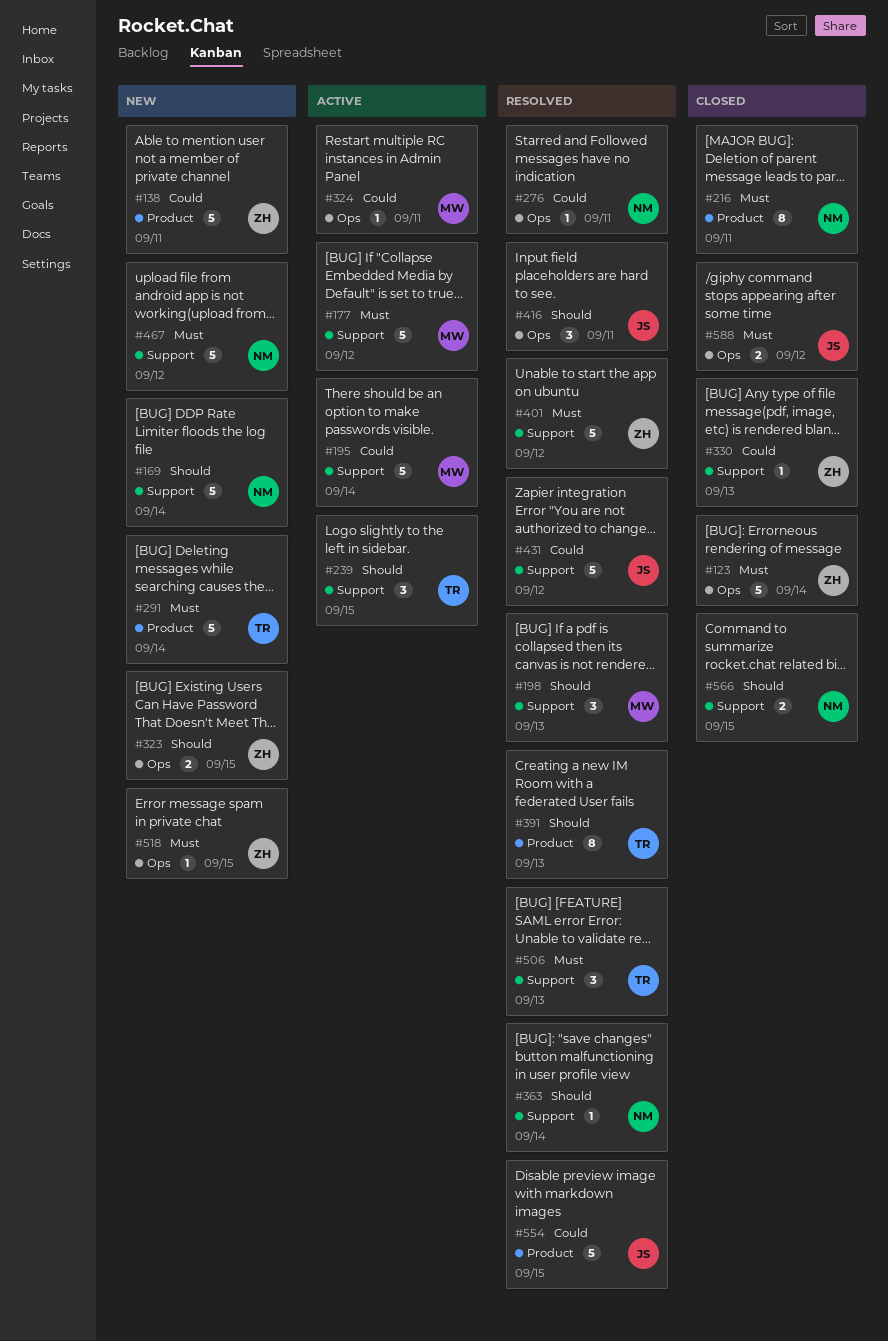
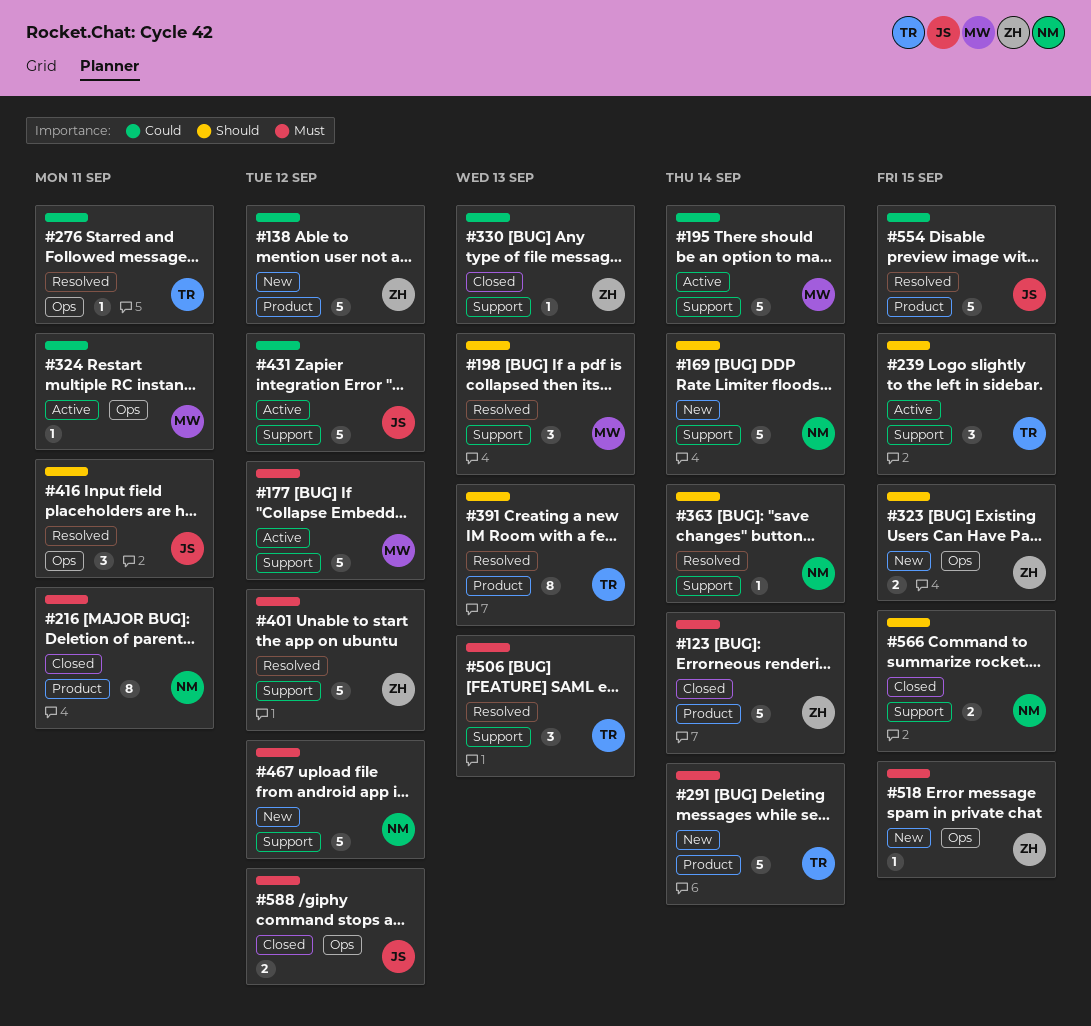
#123, label: Ops -> Product
#138, due: Sep 11 -> Sep 12
#276, owner: NM -> TR
#431, status: Resolved -> Active

